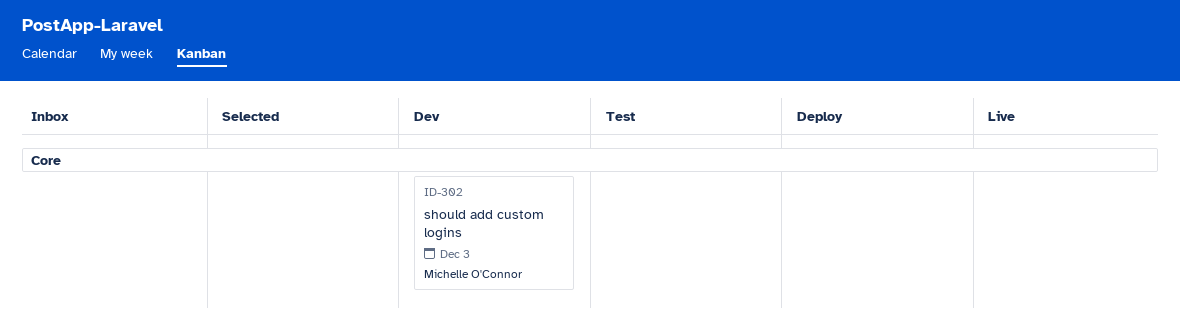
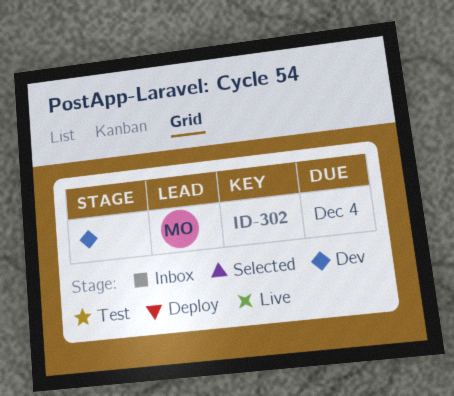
ID-302, due: Dec 3 -> Dec 4

